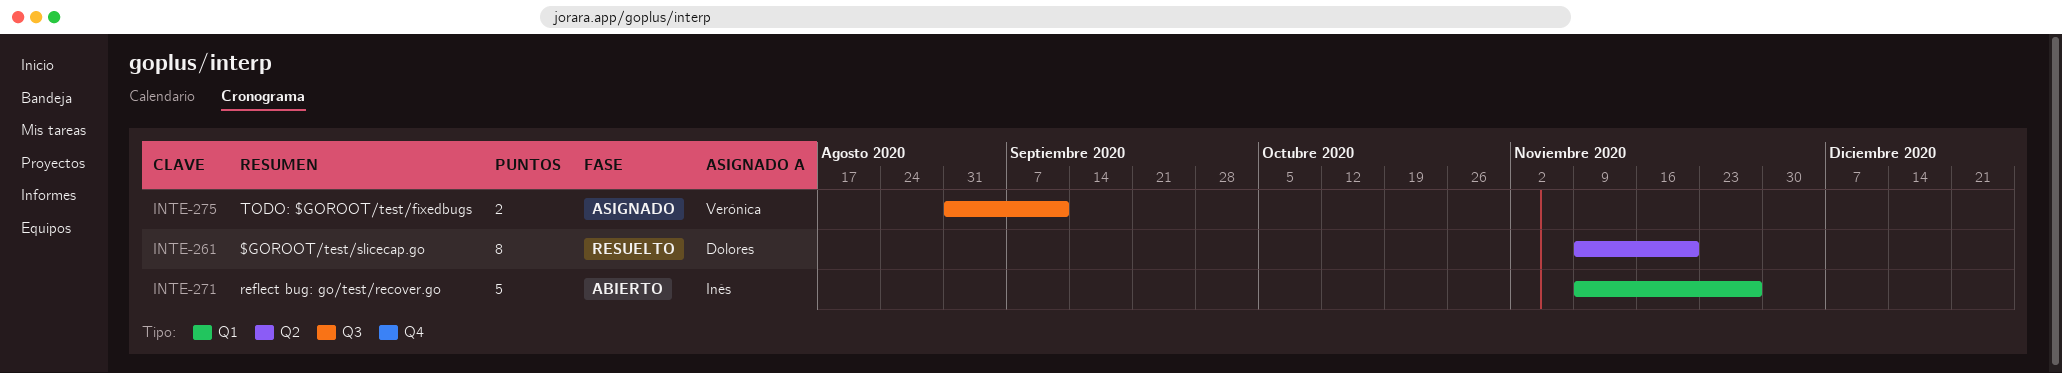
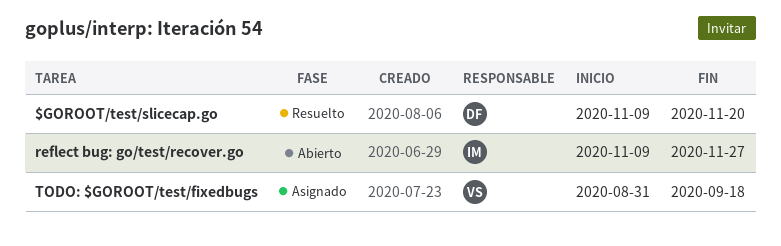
TODO: $GOROOT/test/fixedbugs, due: Sep 11 -> Sep 18

